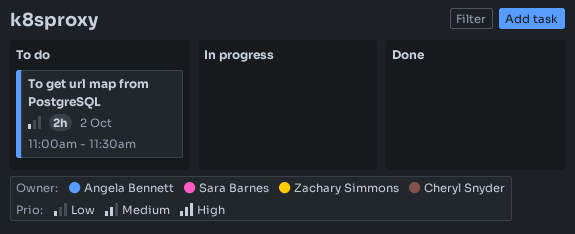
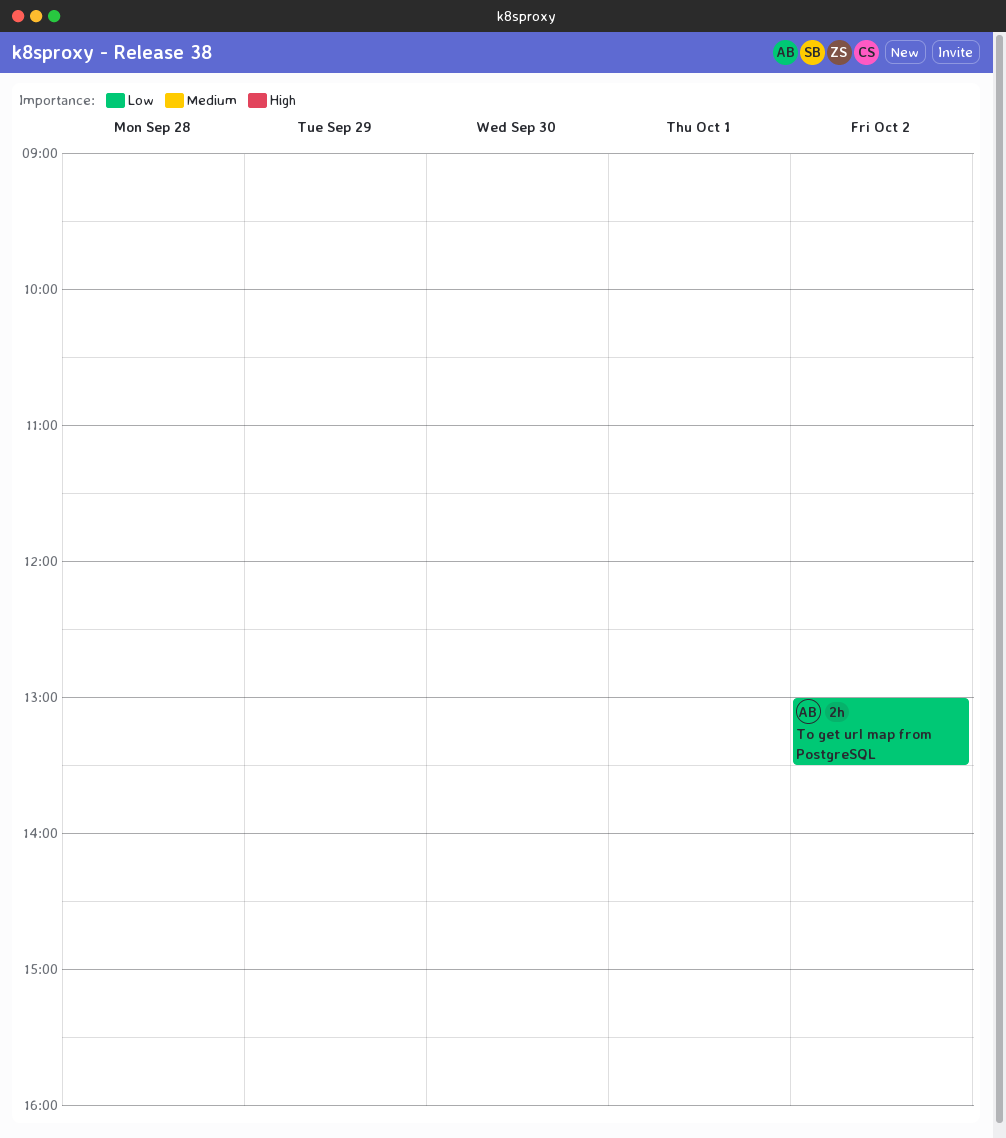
To get url map from PostgreSQL, begins: 11:00 -> 13:00
To get url map from PostgreSQL, ends: 11:30 -> 13:30

